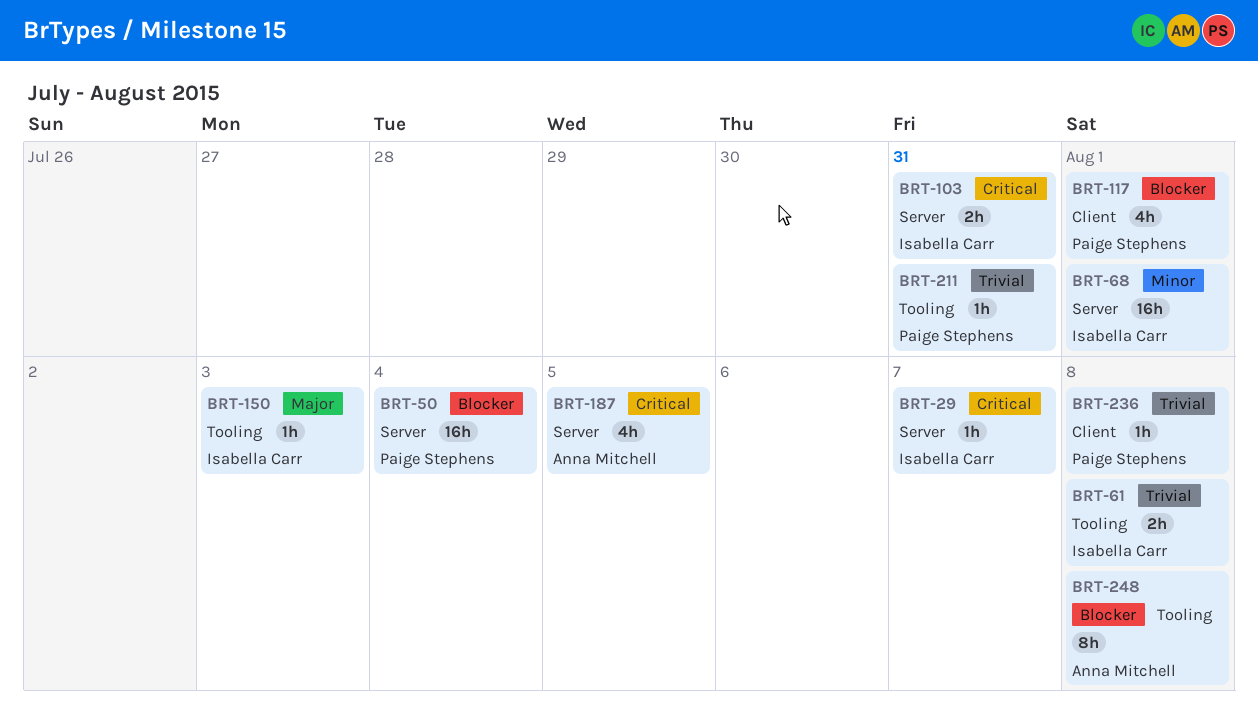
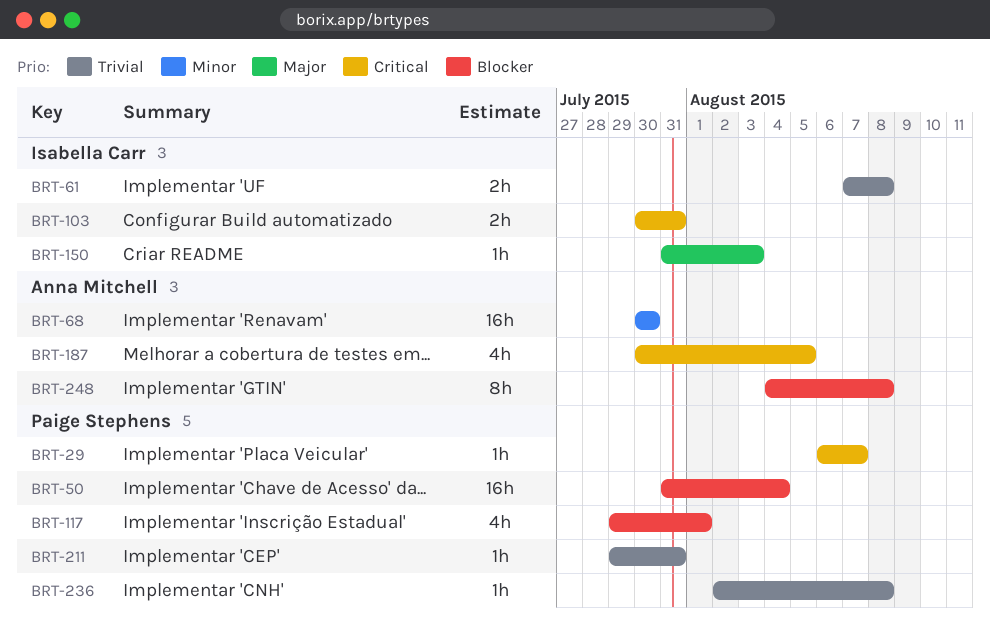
BRT-29, owner: Isabella Carr -> Paige Stephens
BRT-68, owner: Isabella Carr -> Anna Mitchell
BRT-68, due: Aug 1 -> Jul 30

